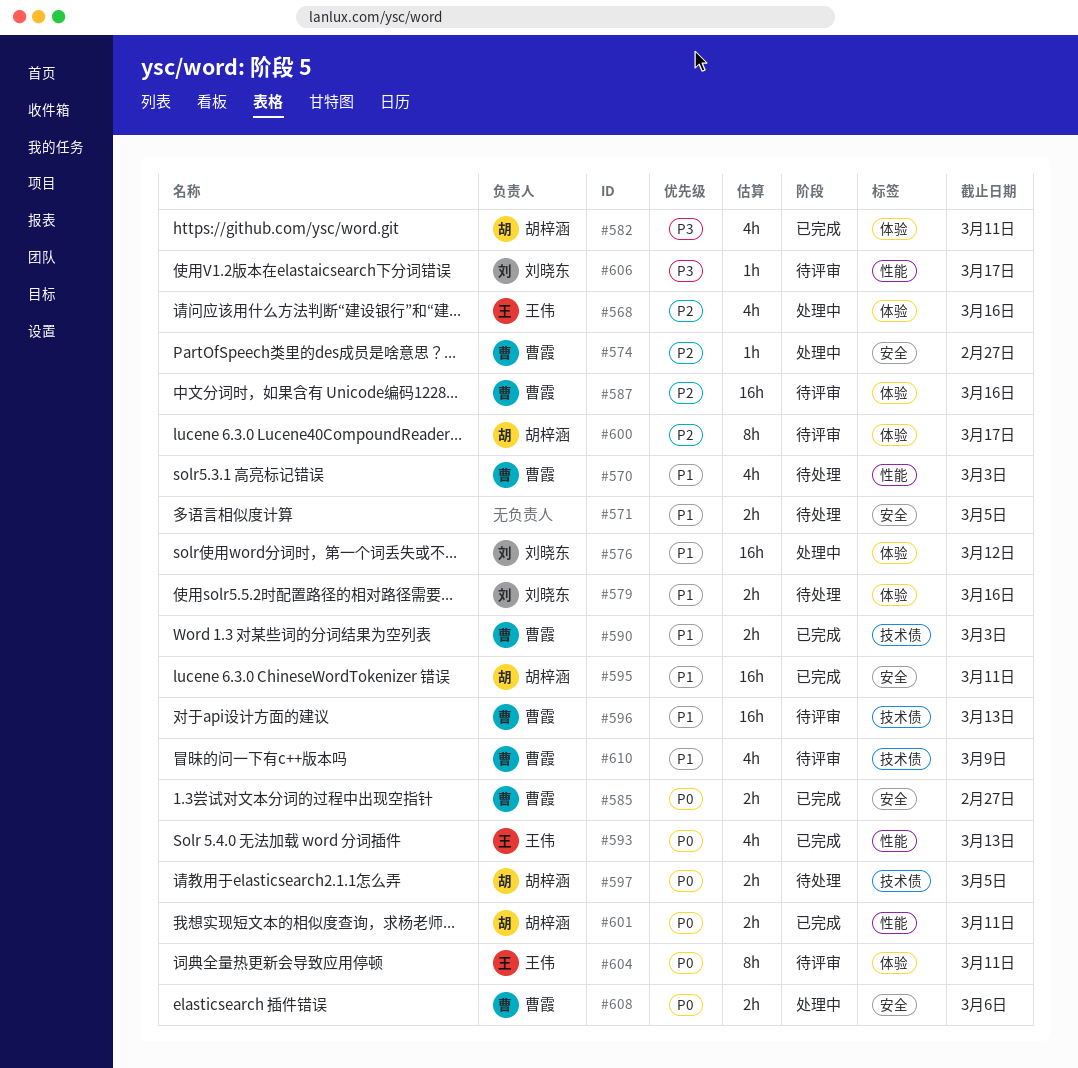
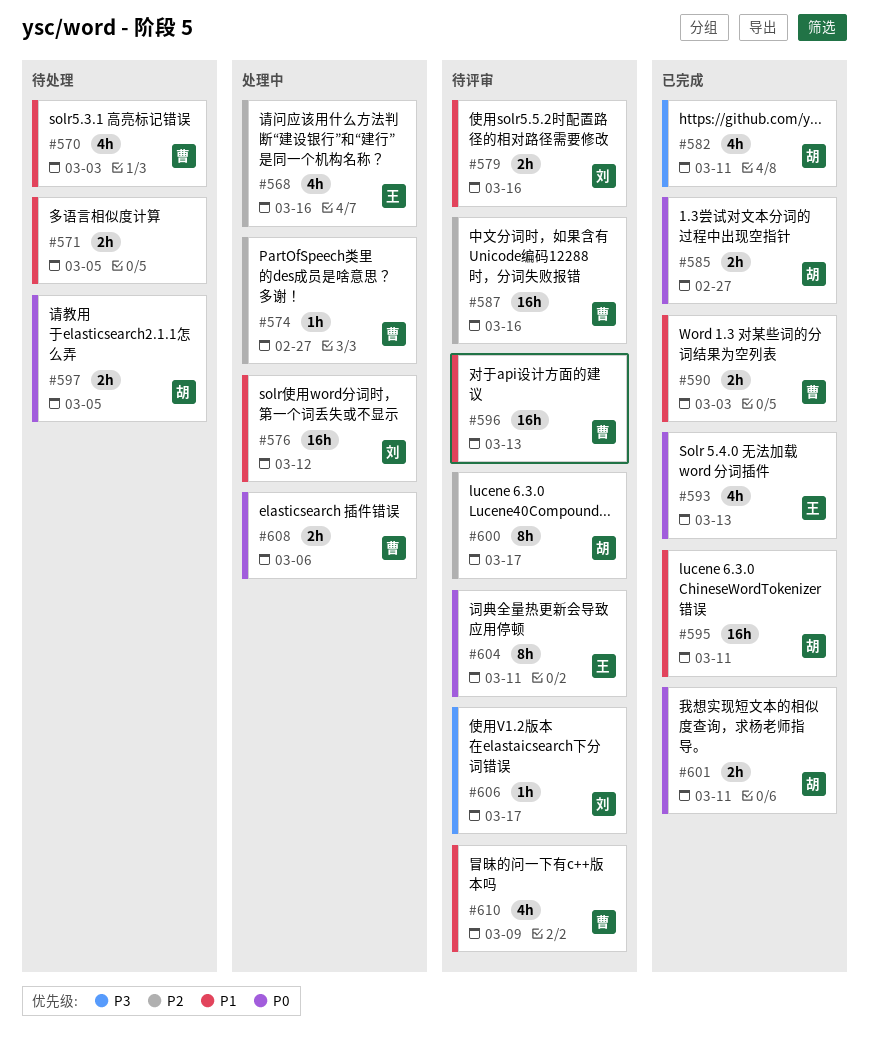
#579, status: 待处理 -> 待评审
#585, owner: 曹霞 -> 胡梓涵

